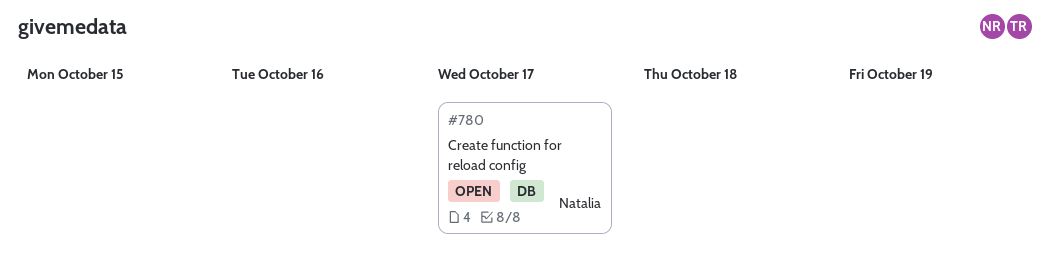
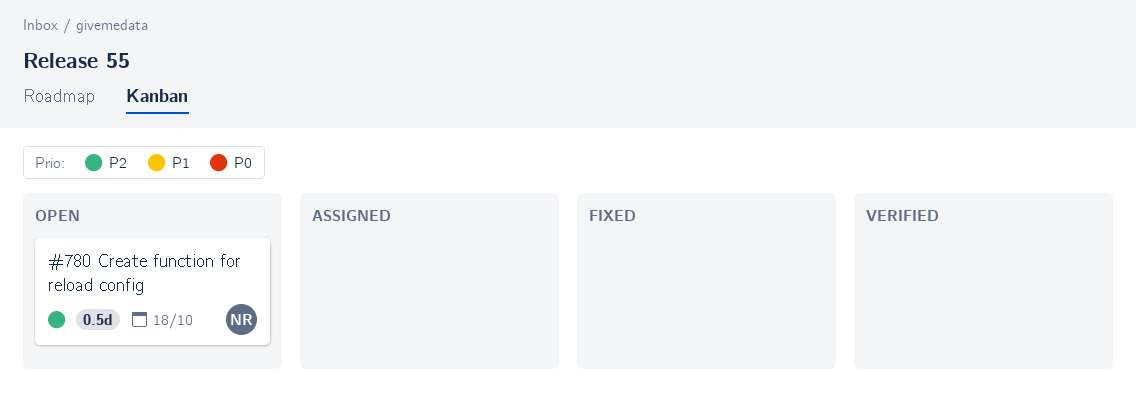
#780, due: Oct 17 -> Oct 18

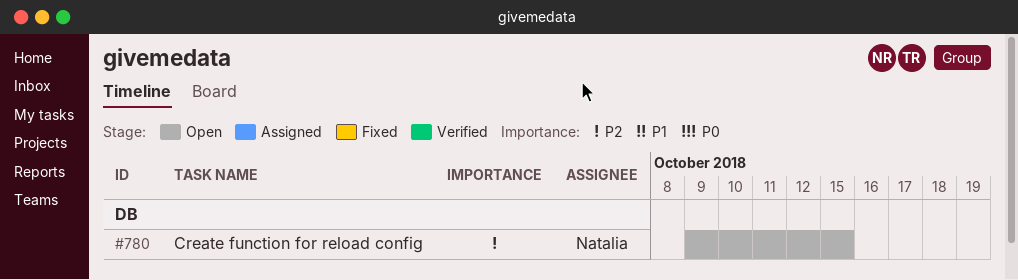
#780, due: Oct 18 -> Oct 15

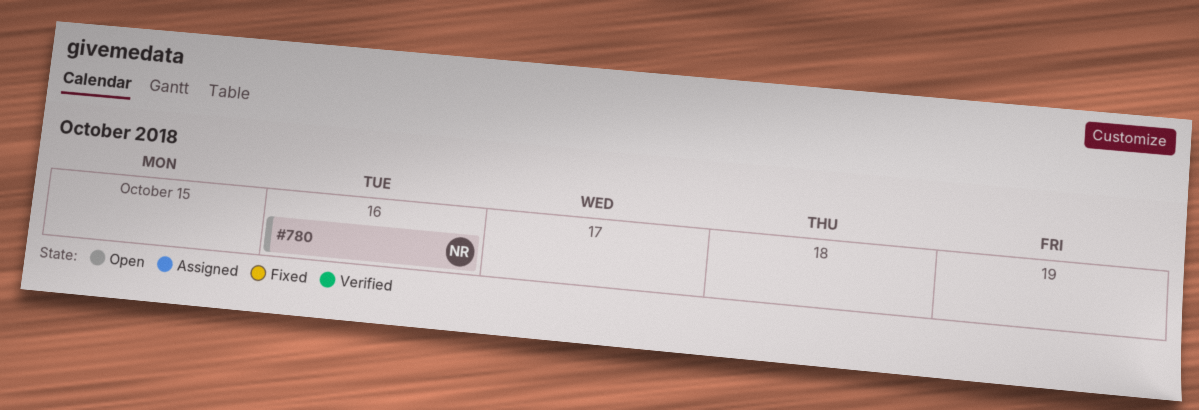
#780, due: Oct 15 -> Oct 16

